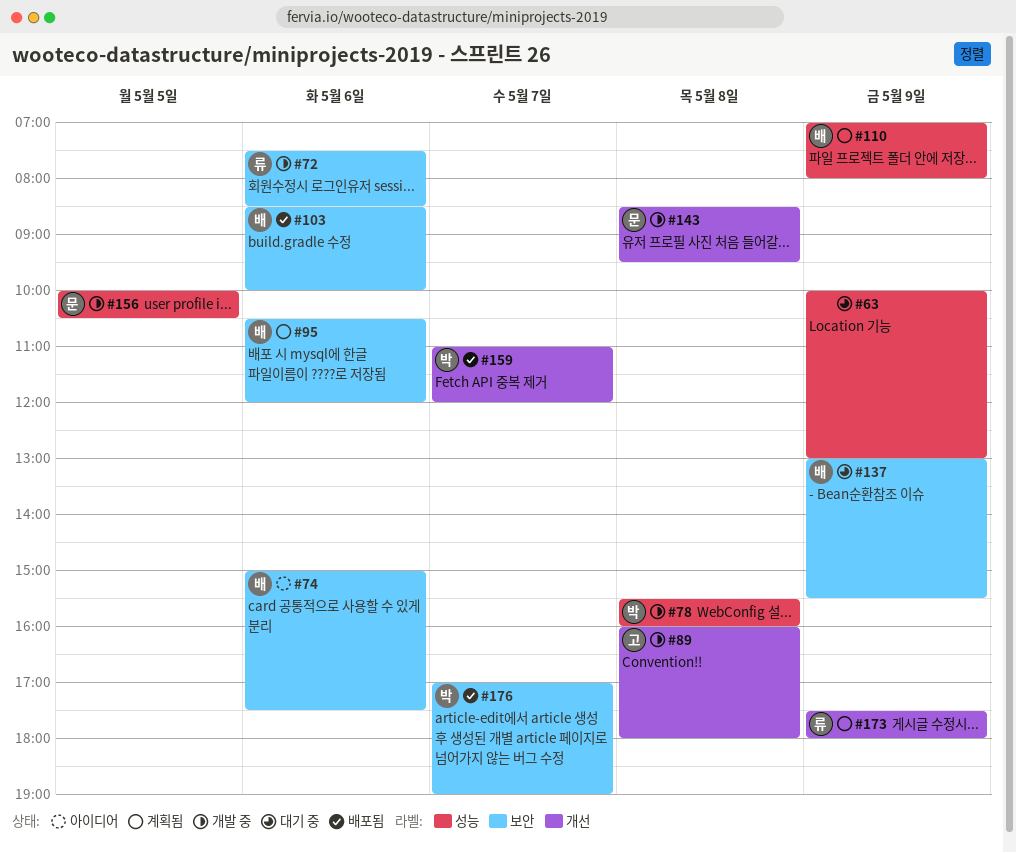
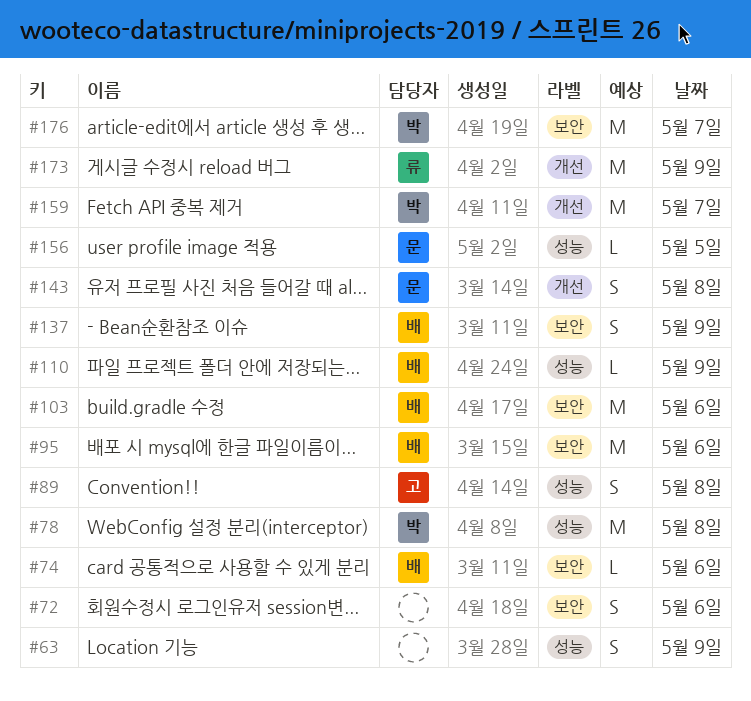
#72, owner: 류 -> none
#89, label: 개선 -> 성능

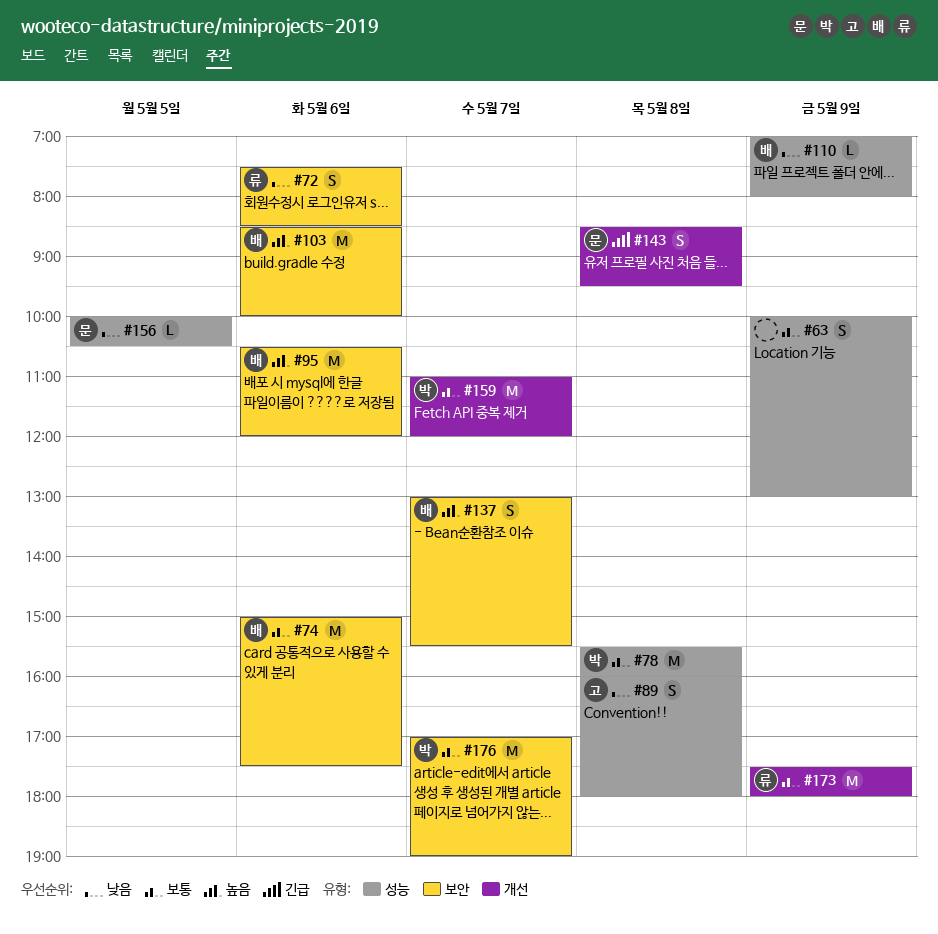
#72, owner: none -> 류
#74, estimate: L -> M
#137, day: May 9 -> May 7

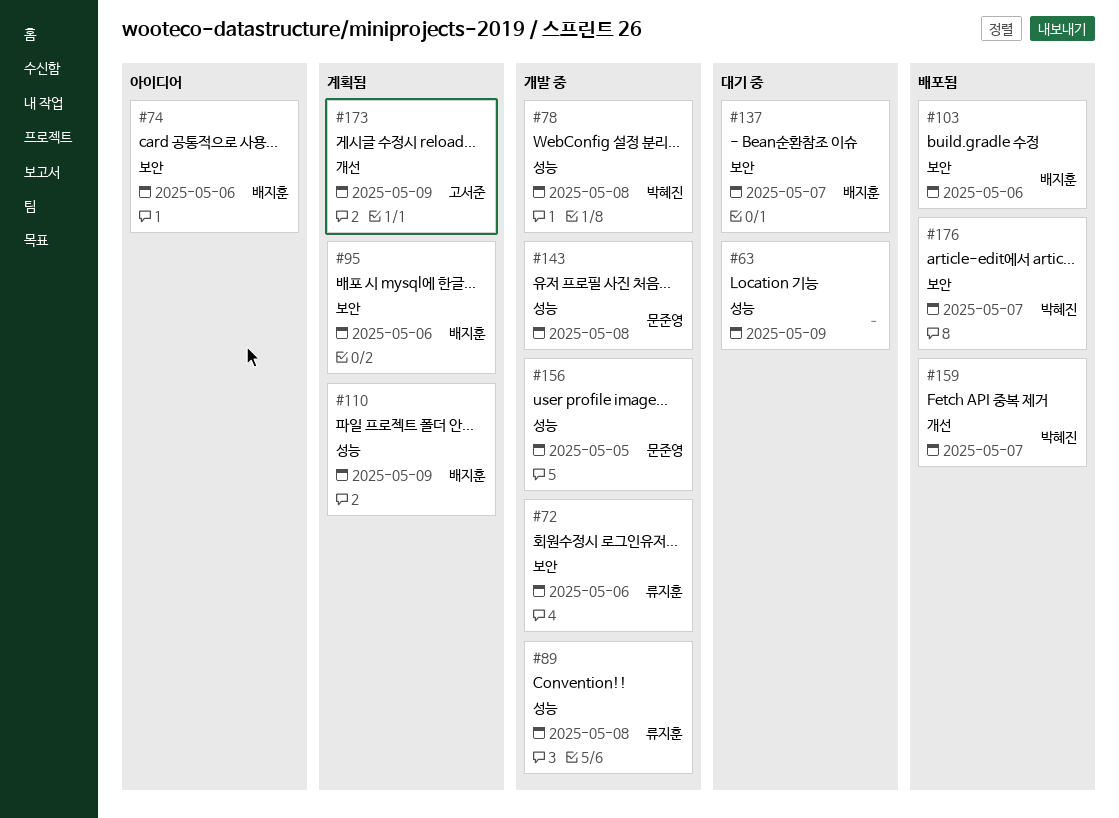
#89, owner: 고서준 -> 류지훈
#143, label: 개선 -> 성능
#173, owner: 류지훈 -> 고서준

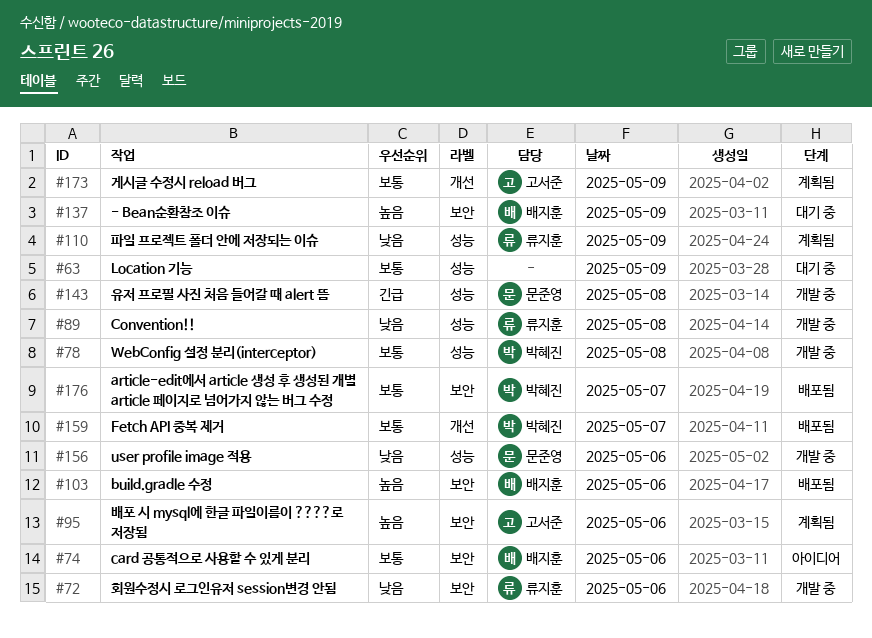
#95, owner: 배지훈 -> 고서준
#110, owner: 배지훈 -> 류지훈
#137, day: May 7 -> May 9
#156, day: May 5 -> May 6

